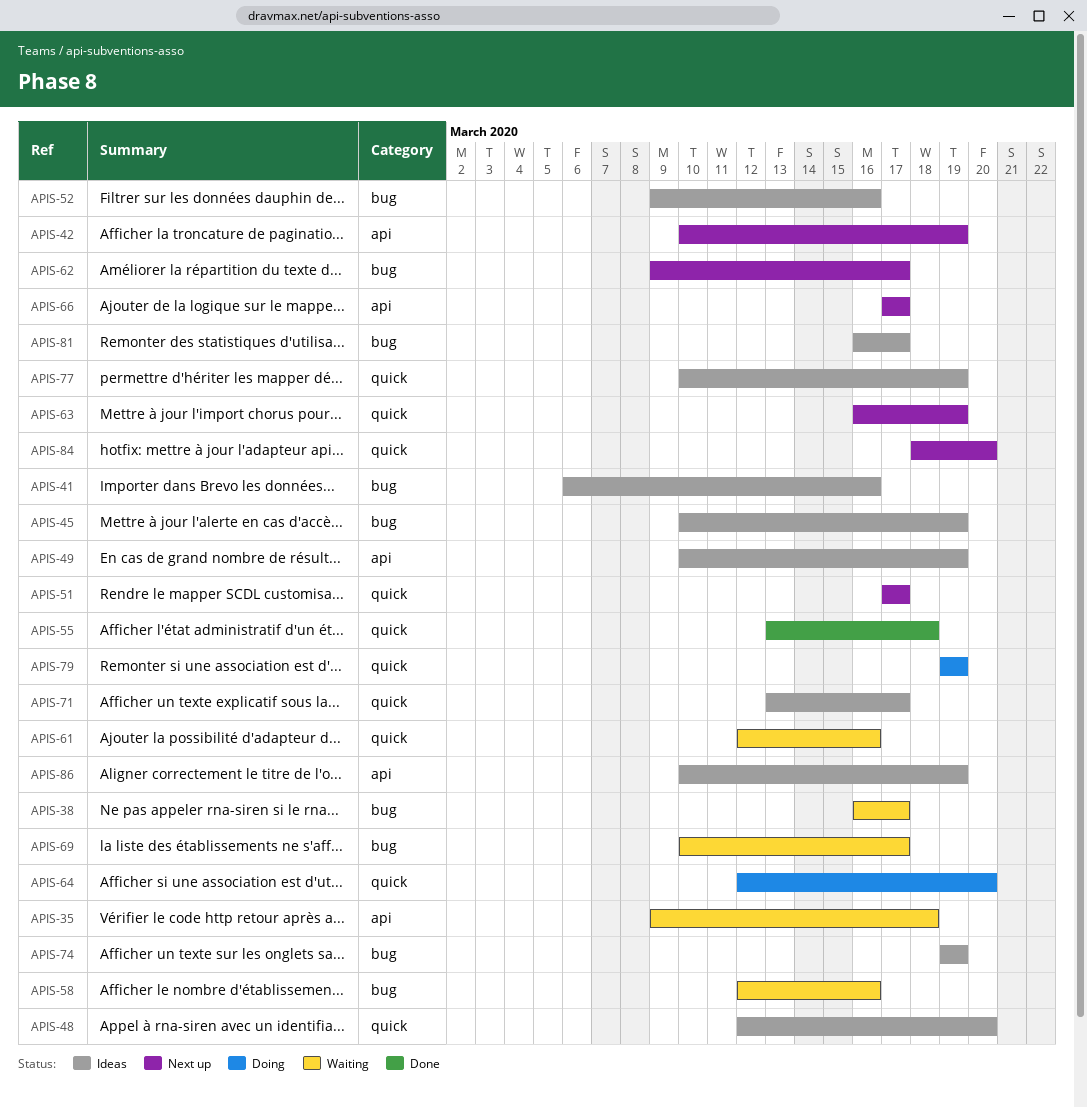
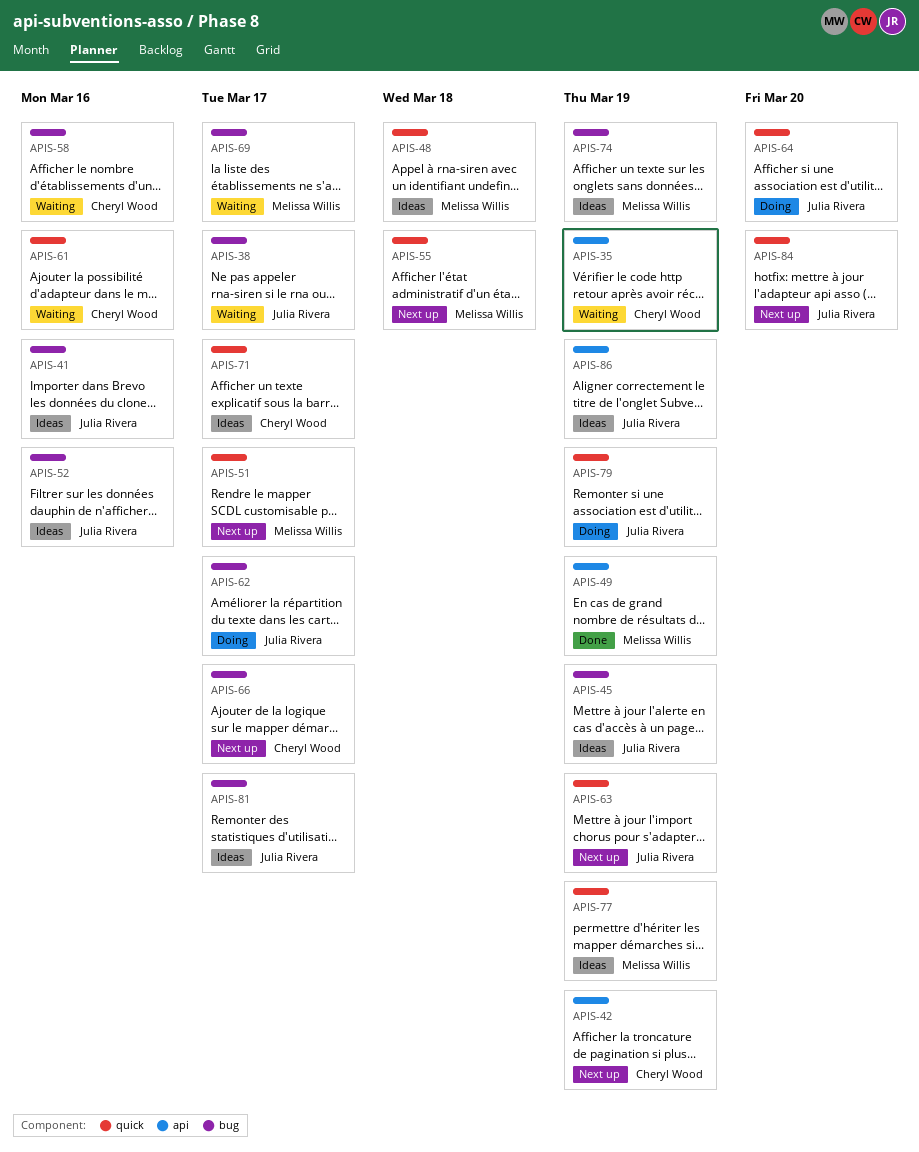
APIS-35, due: Mar 18 -> Mar 19
APIS-48, due: Mar 20 -> Mar 18
APIS-49, status: Ideas -> Done
APIS-55, status: Done -> Next up
APIS-62, status: Next up -> Doing
APIS-66, label: api -> bug

